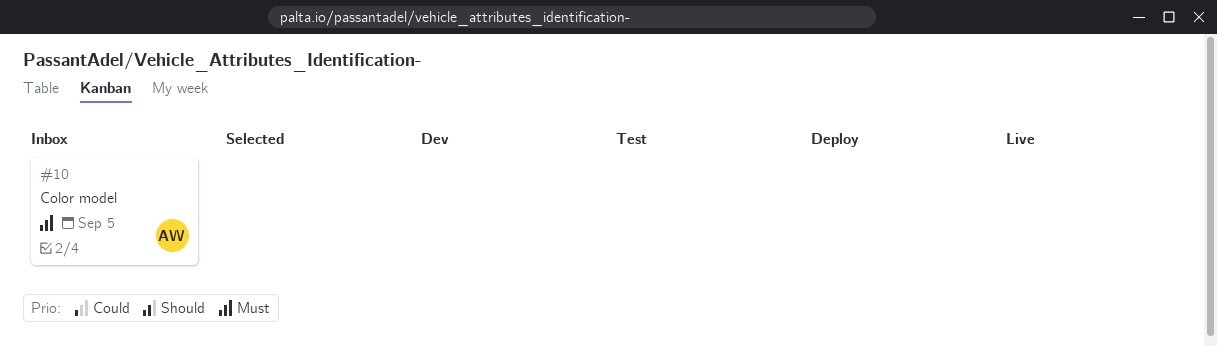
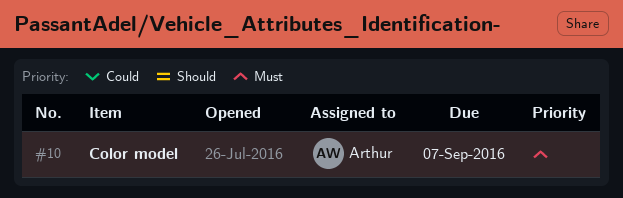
#10, due: Sep 5 -> Sep 7

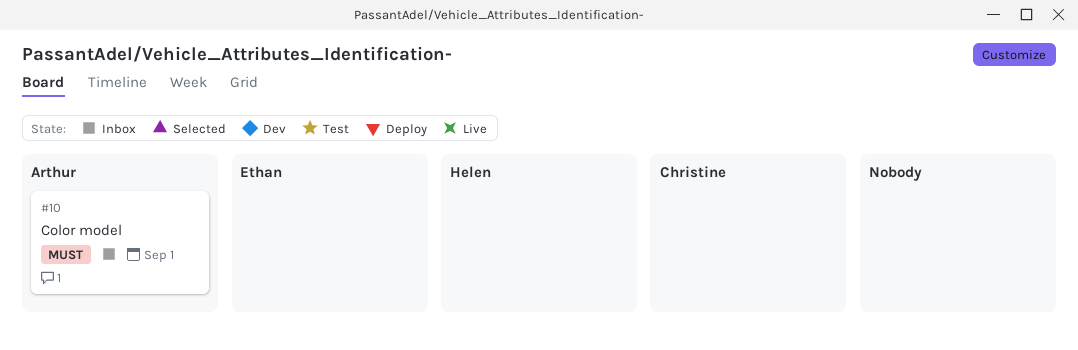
#10, due: Sep 7 -> Sep 1

